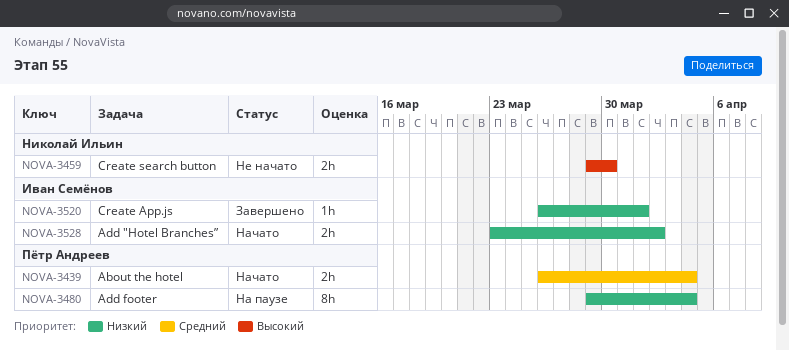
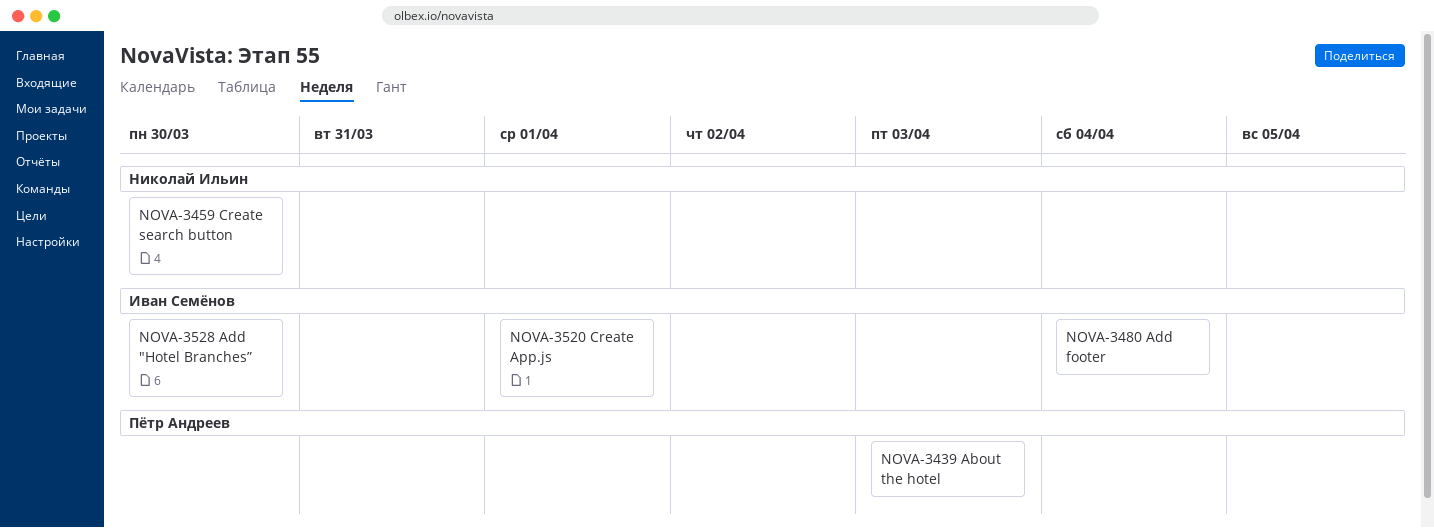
NOVA-3439, due: Apr 4 -> Apr 3
NOVA-3480, owner: Пётр Андреев -> Иван Семёнов
NOVA-3528, due: Apr 2 -> Mar 30

